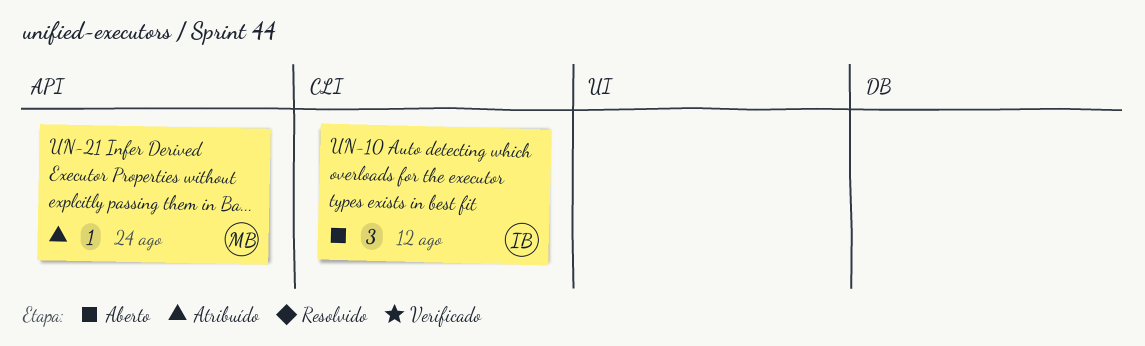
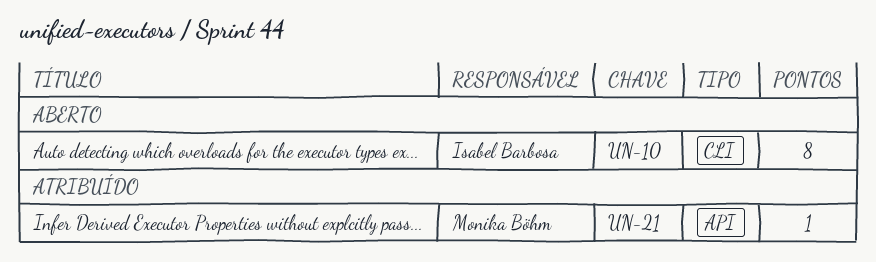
UN-10, estimate: 3 -> 8

